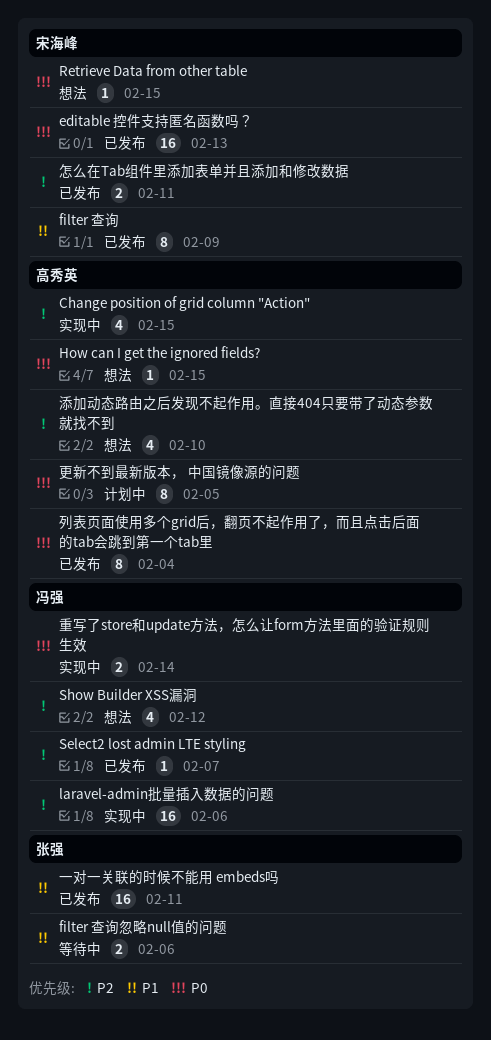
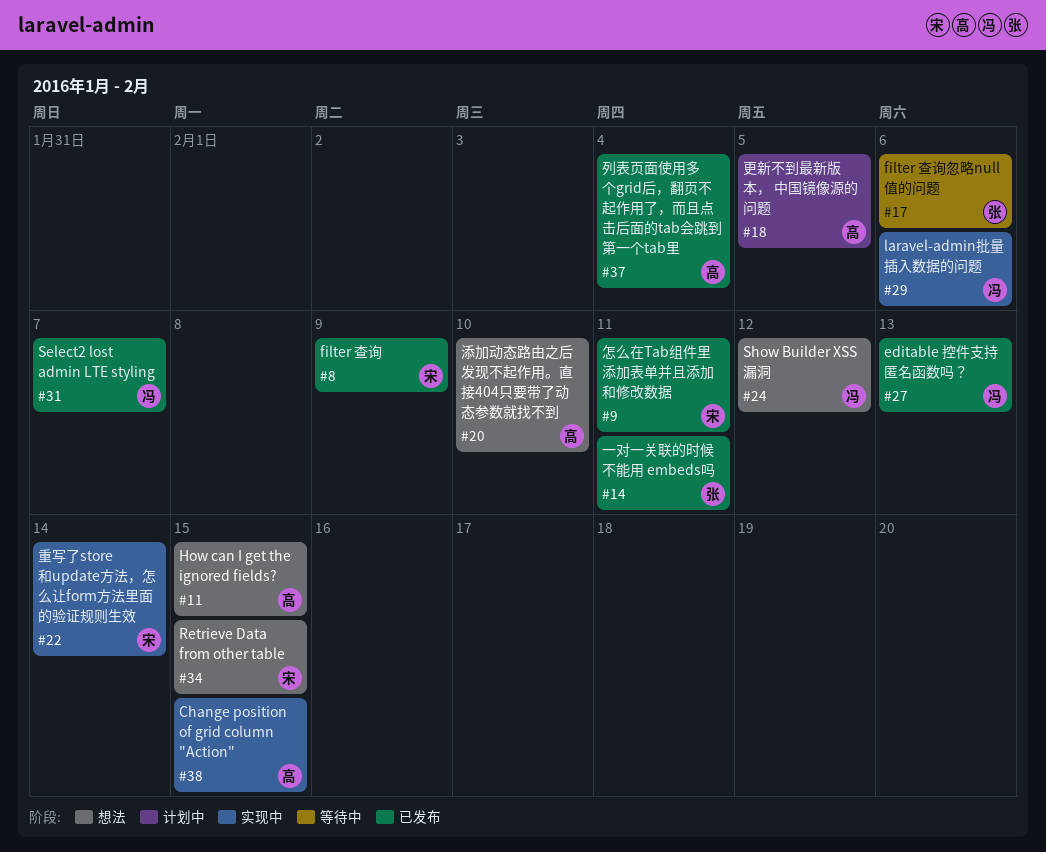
editable 控件支持匿名函数吗？, owner: 宋海峰 -> 冯强
重写了store和update方法，怎么让form方法里面的验证规则生效, owner: 冯强 -> 宋海峰

